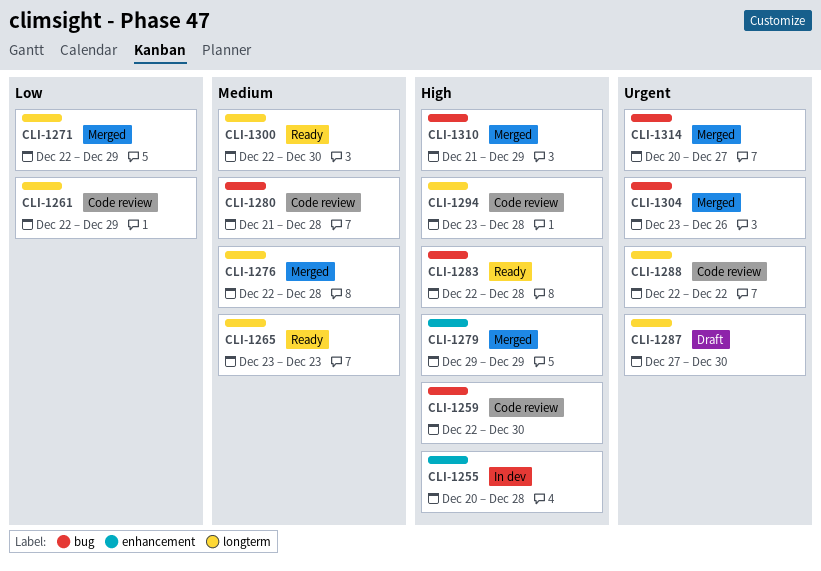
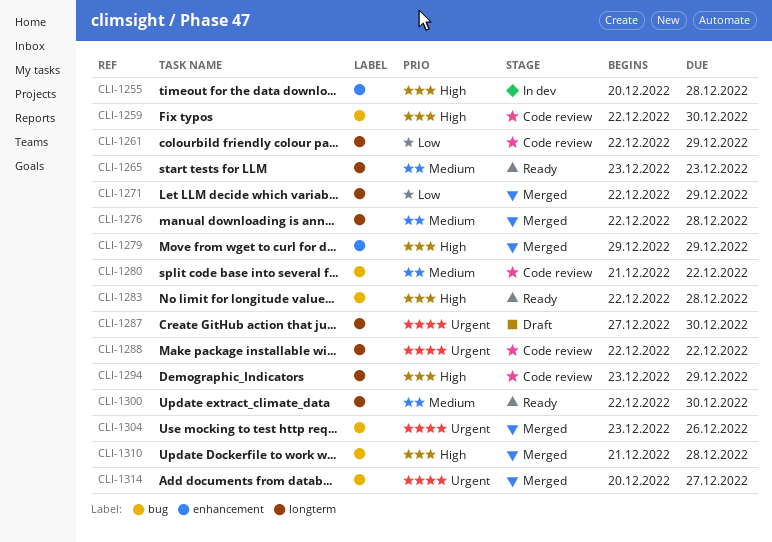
CLI-1280, due: Dec 28 -> Dec 22
CLI-1294, due: Dec 28 -> Dec 29
CLI-1310, due: Dec 29 -> Dec 28

